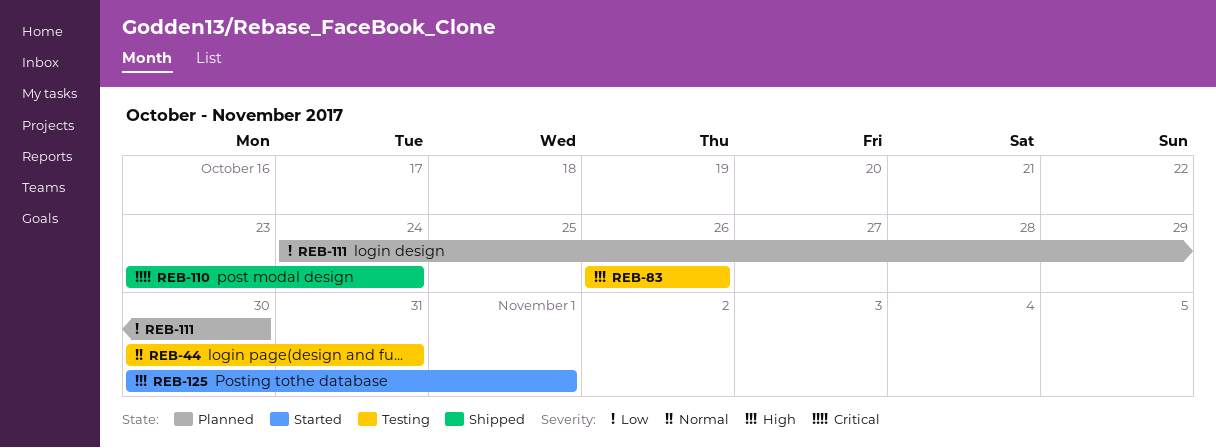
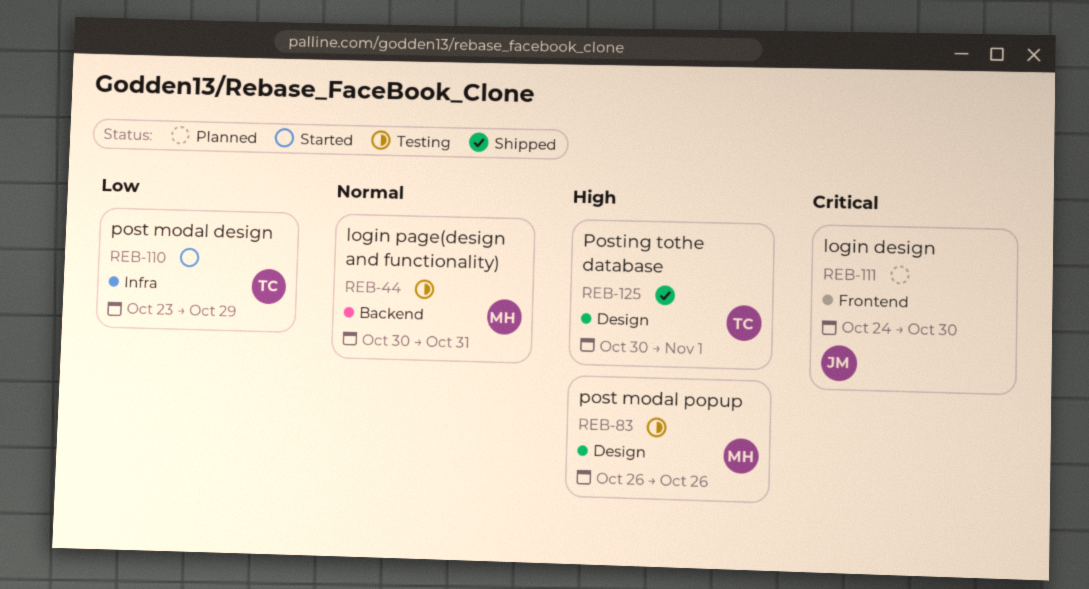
REB-110, status: Shipped -> Started
REB-110, priority: Critical -> Low
REB-110, due: Oct 24 -> Oct 29
REB-111, priority: Low -> Critical
REB-125, status: Started -> Shipped

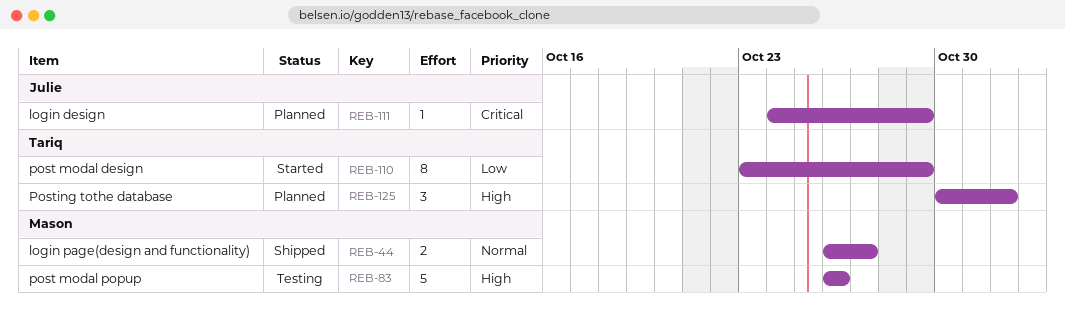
REB-44, status: Testing -> Shipped
REB-44, start: Oct 30 -> Oct 26
REB-44, due: Oct 31 -> Oct 27
REB-111, due: Oct 30 -> Oct 29
REB-125, status: Shipped -> Planned

